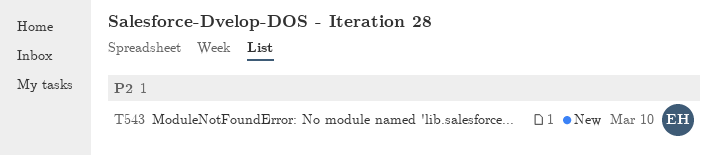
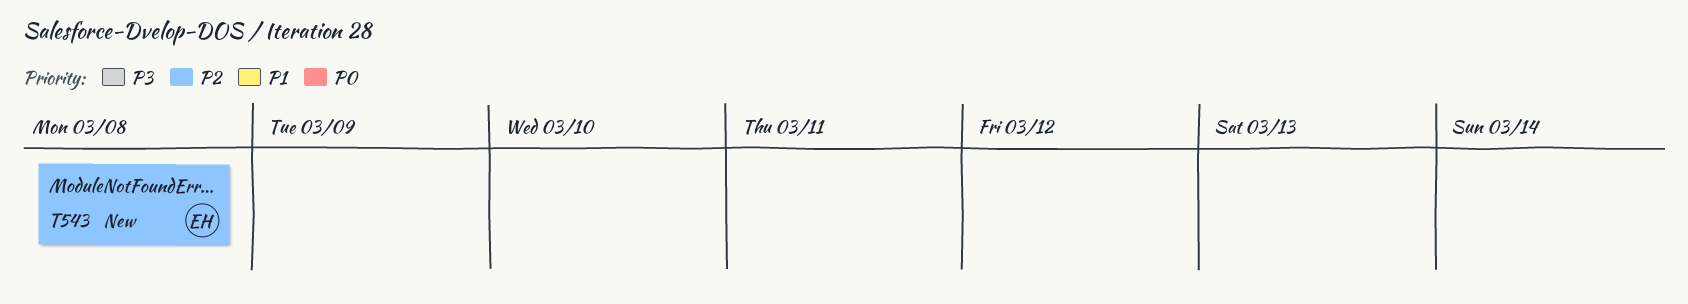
T543, due: Mar 10 -> Mar 8

